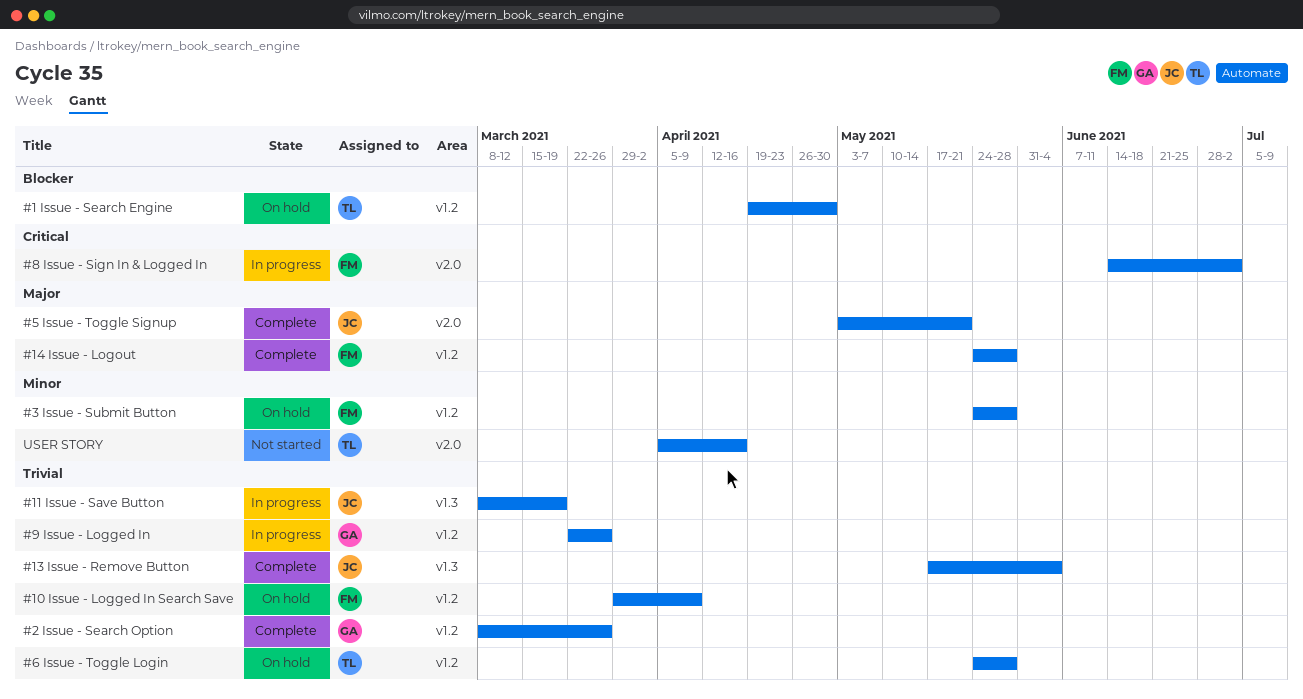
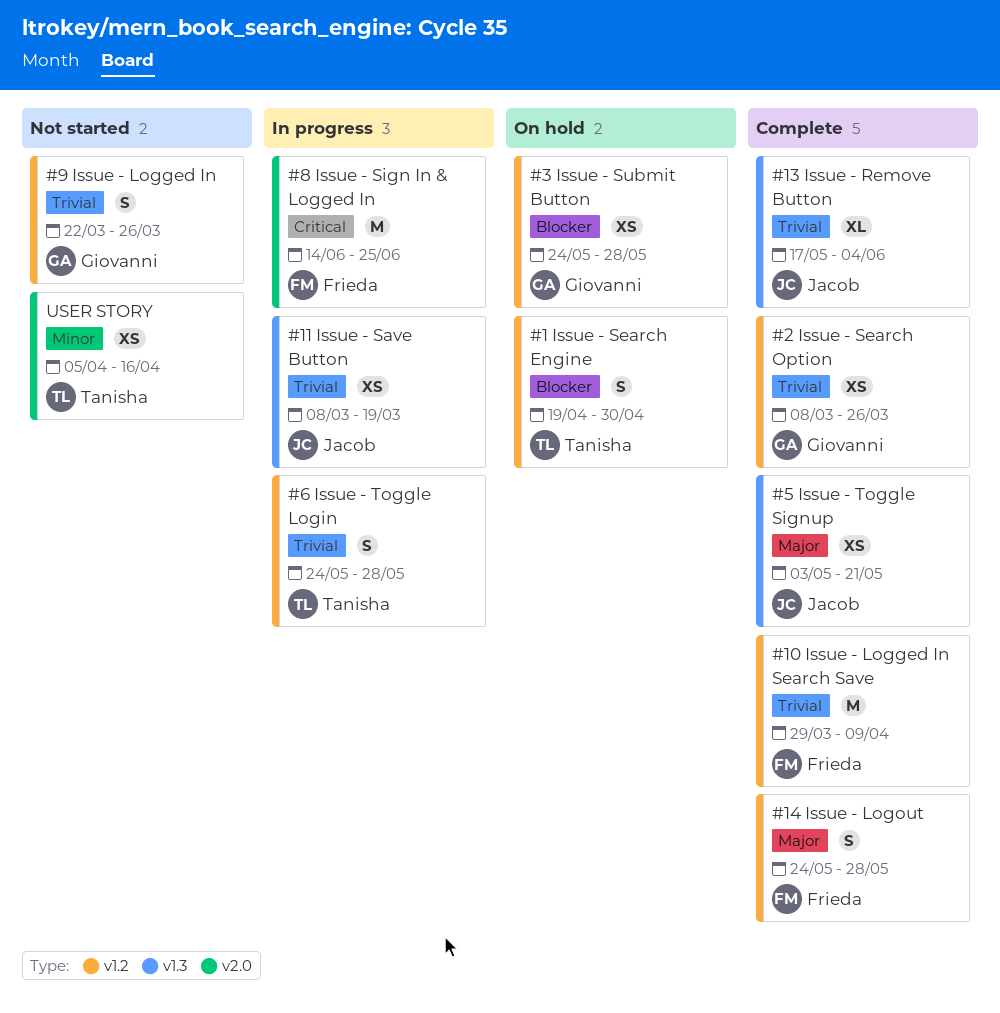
#10 Issue - Logged In Search Save, status: On hold -> Complete
#3 Issue - Submit Button, owner: Frieda -> Giovanni
#3 Issue - Submit Button, priority: Minor -> Blocker
#5 Issue - Toggle Signup, label: v2.0 -> v1.3
#6 Issue - Toggle Login, status: On hold -> In progress
#8 Issue - Sign In & Logged In, due: Jul 2 -> Jun 25
#9 Issue - Logged In, status: In progress -> Not started

